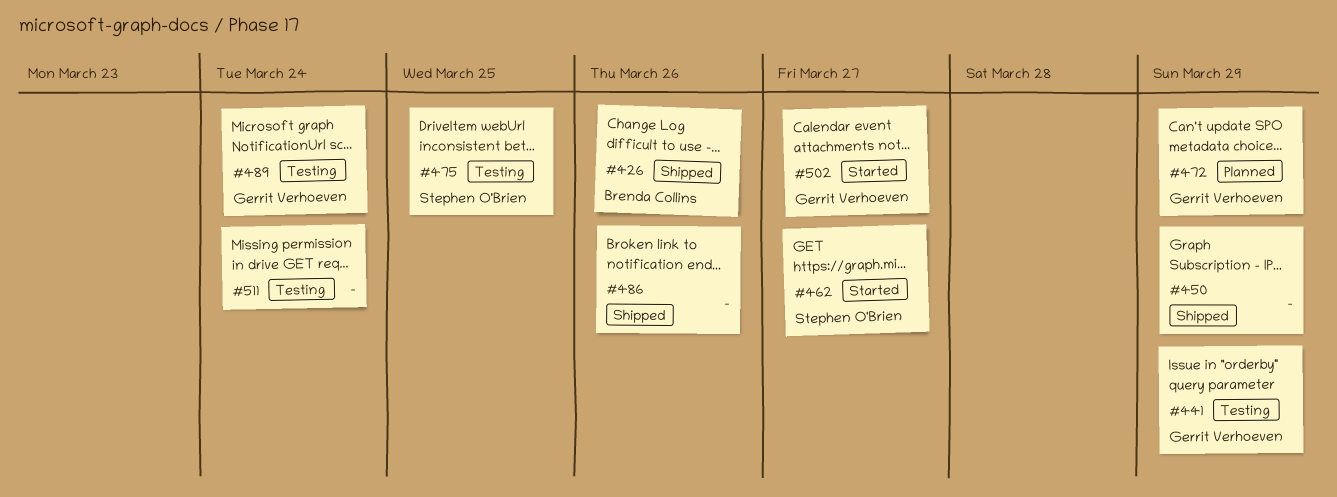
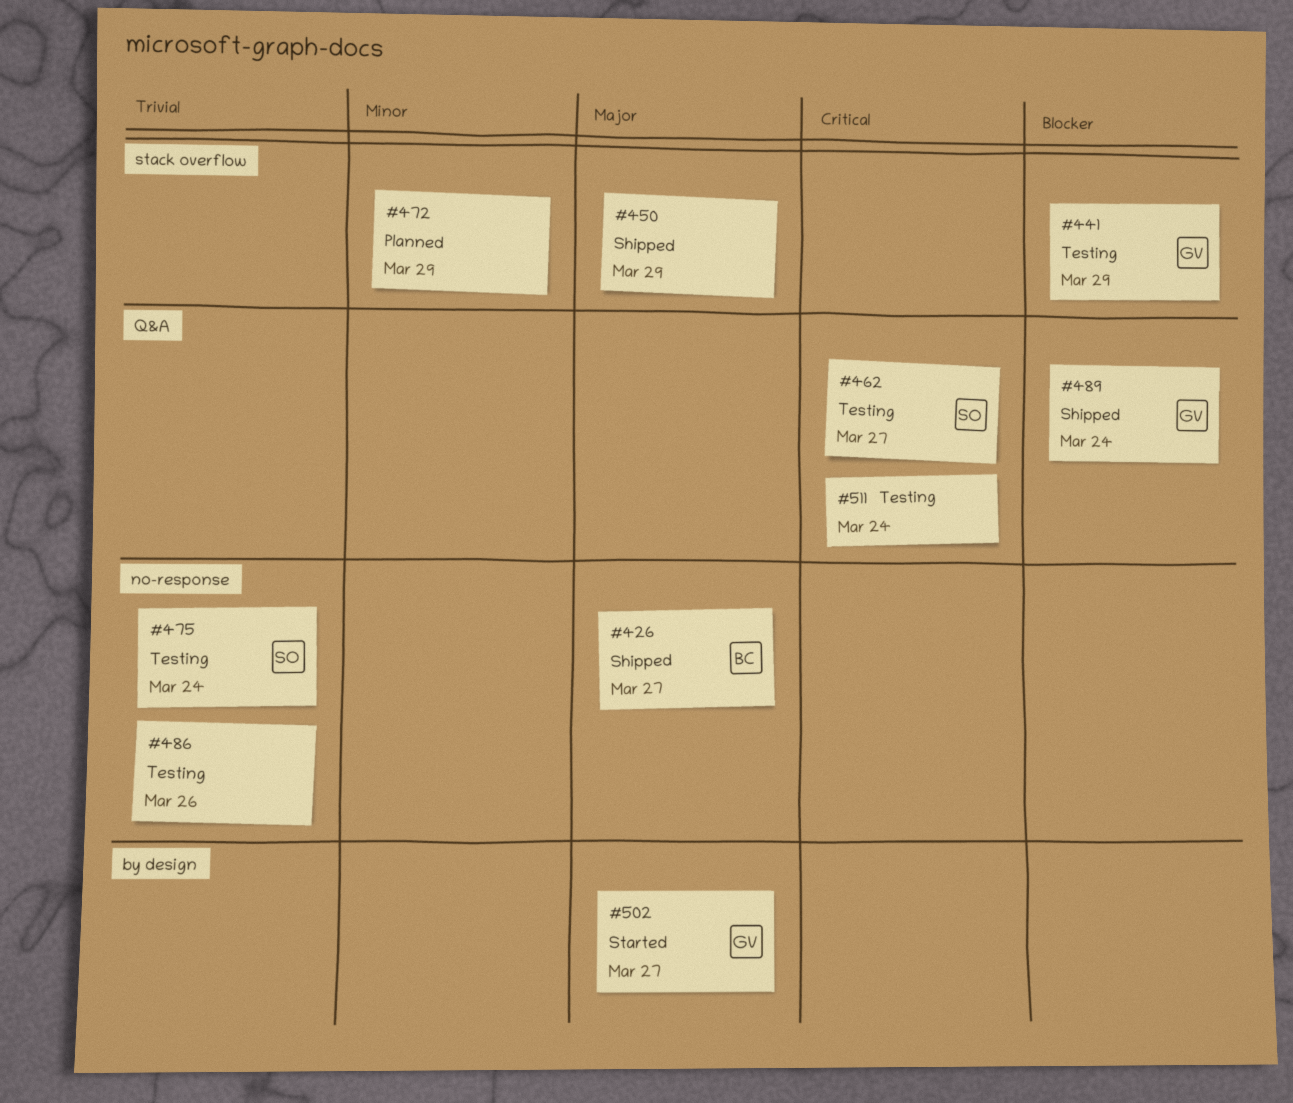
#426, due: Mar 26 -> Mar 27
#462, status: Started -> Testing
#472, owner: Gerrit Verhoeven -> none
#475, due: Mar 25 -> Mar 24
#486, status: Shipped -> Testing
#489, status: Testing -> Shipped

